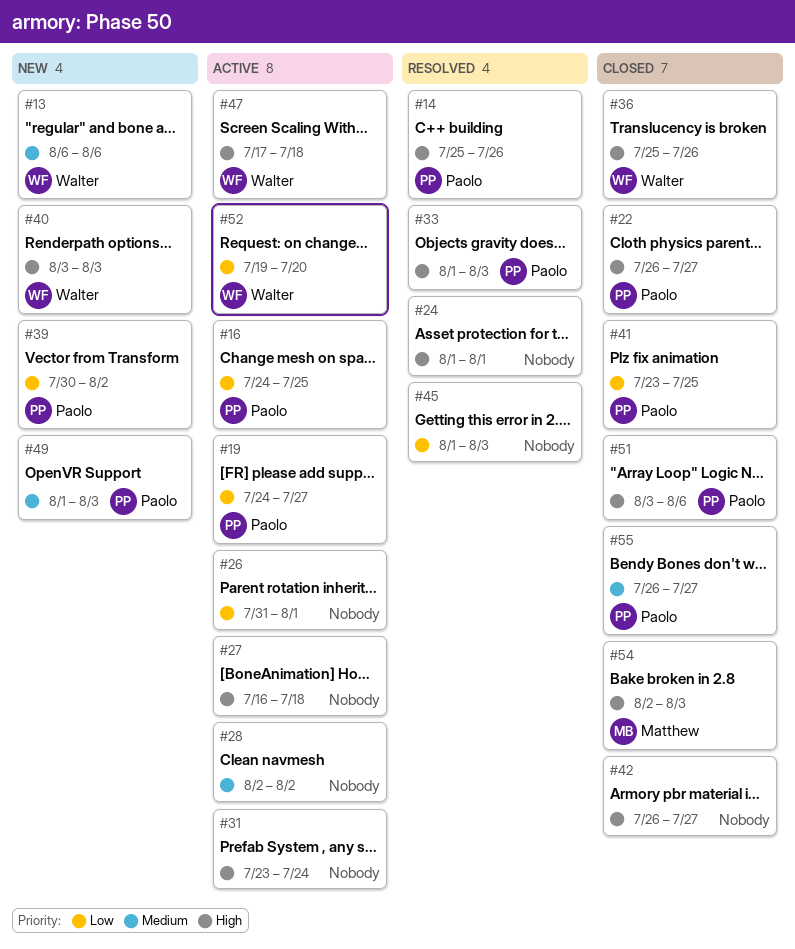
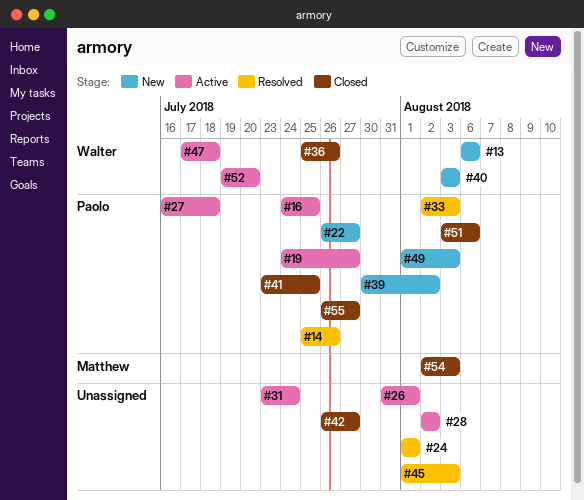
#22, status: Closed -> New
#27, owner: none -> Paolo
#33, start: Aug 1 -> Aug 2

